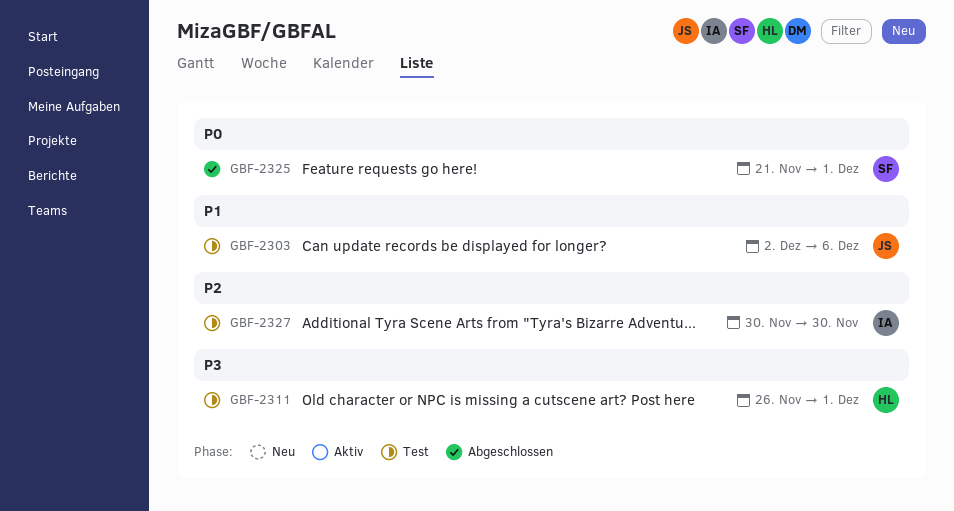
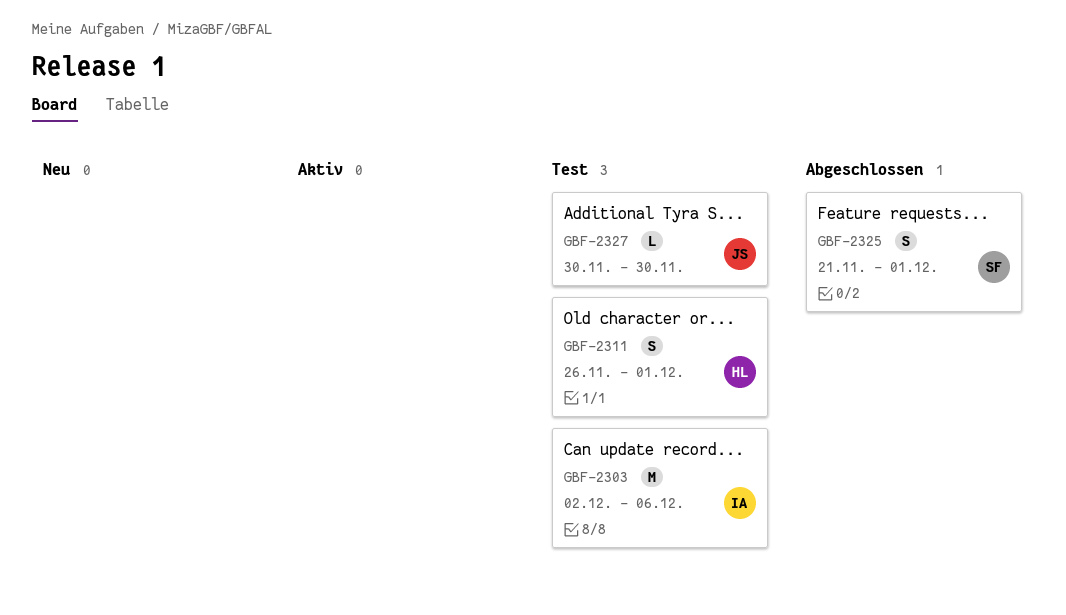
GBF-2303, owner: JS -> IA
GBF-2327, owner: IA -> JS

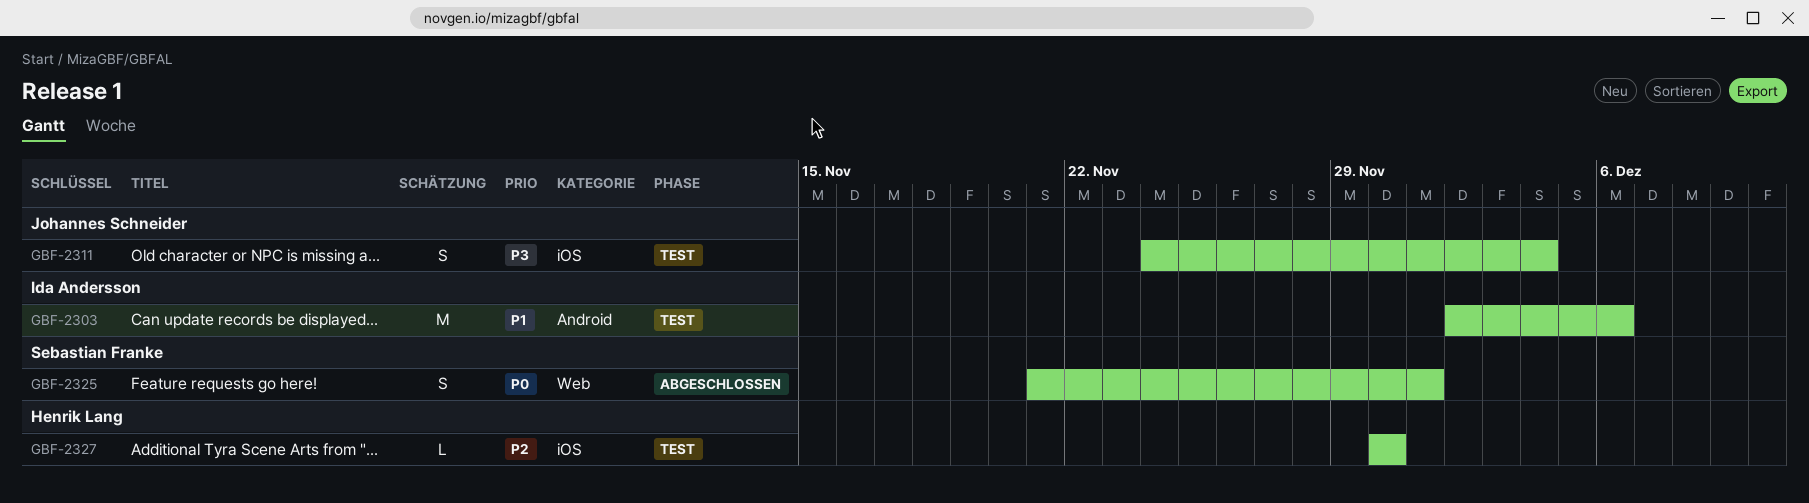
GBF-2311, owner: Henrik Lang -> Johannes Schneider
GBF-2311, start: Nov 26 -> Nov 24
GBF-2311, due: Dec 1 -> Dec 4
GBF-2327, owner: Johannes Schneider -> Henrik Lang

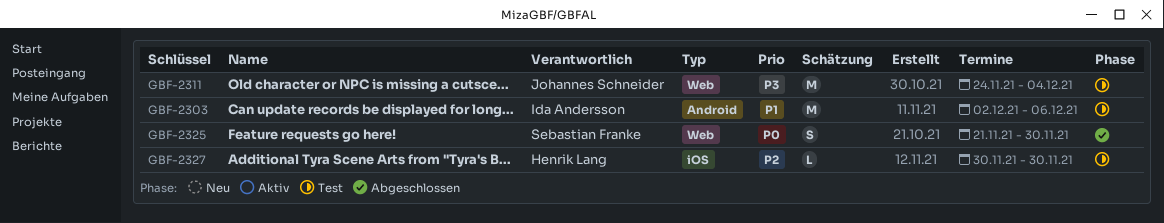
GBF-2311, label: iOS -> Web
GBF-2311, estimate: S -> M
GBF-2325, due: Dec 1 -> Nov 30

